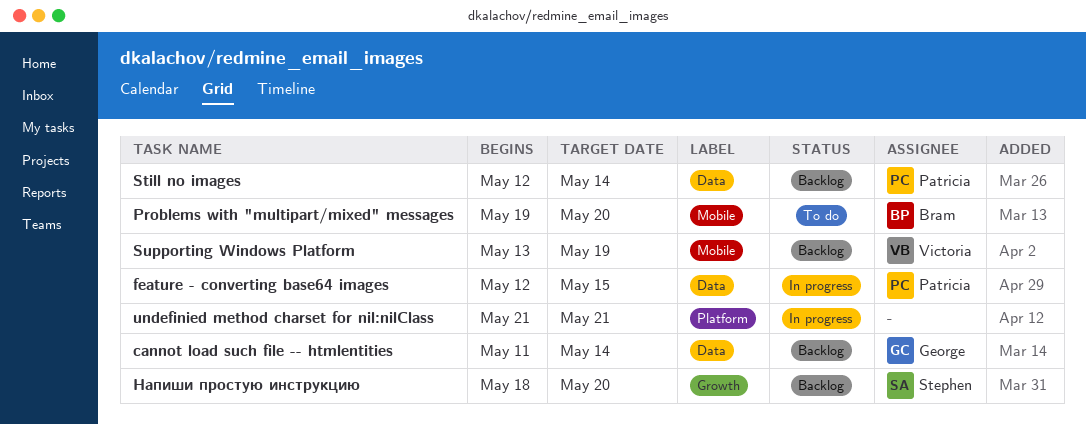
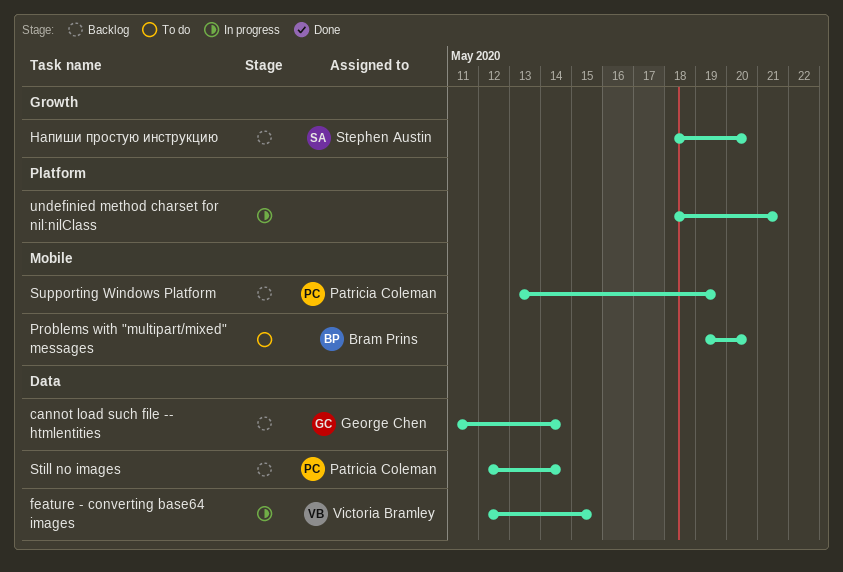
feature - converting base64 images, owner: Patricia Coleman -> Victoria Bramley
Supporting Windows Platform, owner: Victoria Bramley -> Patricia Coleman
undefinied method charset for nil:nilClass, start: May 21 -> May 18

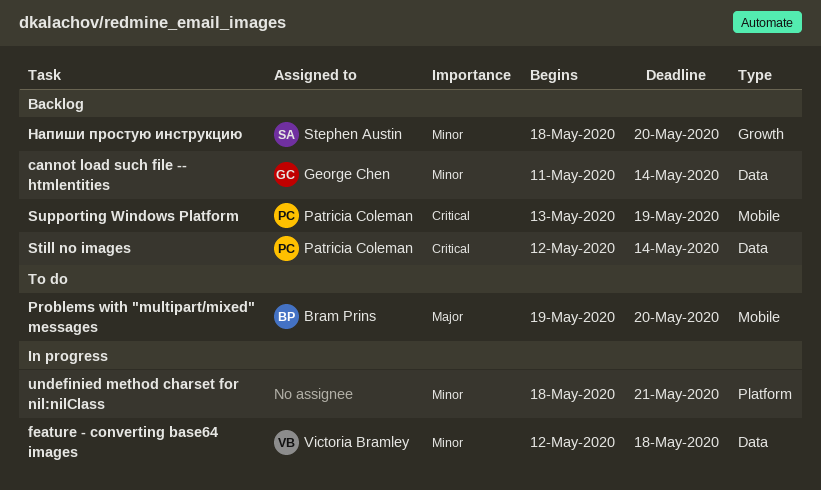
feature - converting base64 images, due: May 15 -> May 18

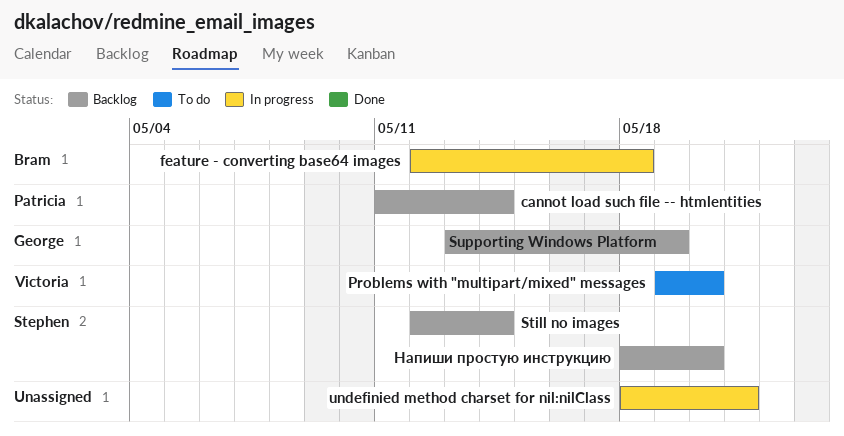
cannot load such file -- htmlentities, owner: George Chen -> Patricia Coleman
feature - converting base64 images, owner: Victoria Bramley -> Bram Prins
Problems with "multipart/mixed" messages, owner: Bram Prins -> Victoria Bramley
Still no images, owner: Patricia Coleman -> Stephen Austin
Supporting Windows Platform, owner: Patricia Coleman -> George Chen

